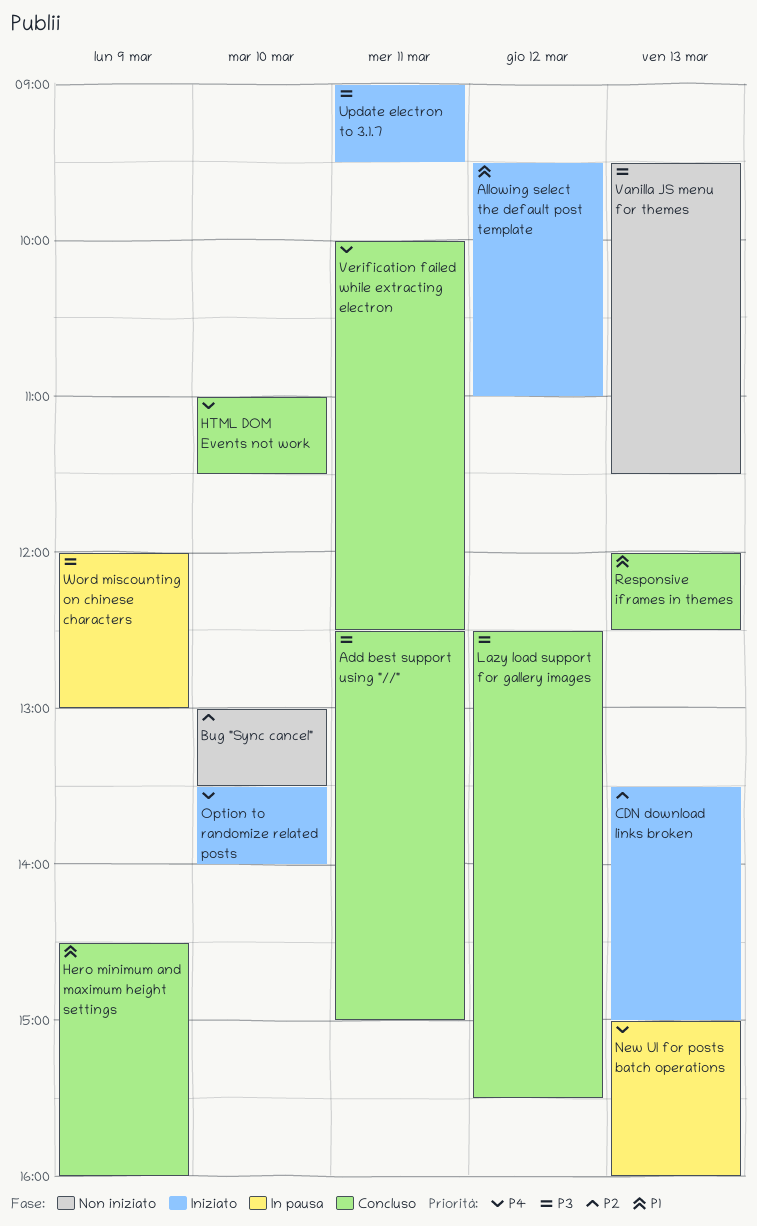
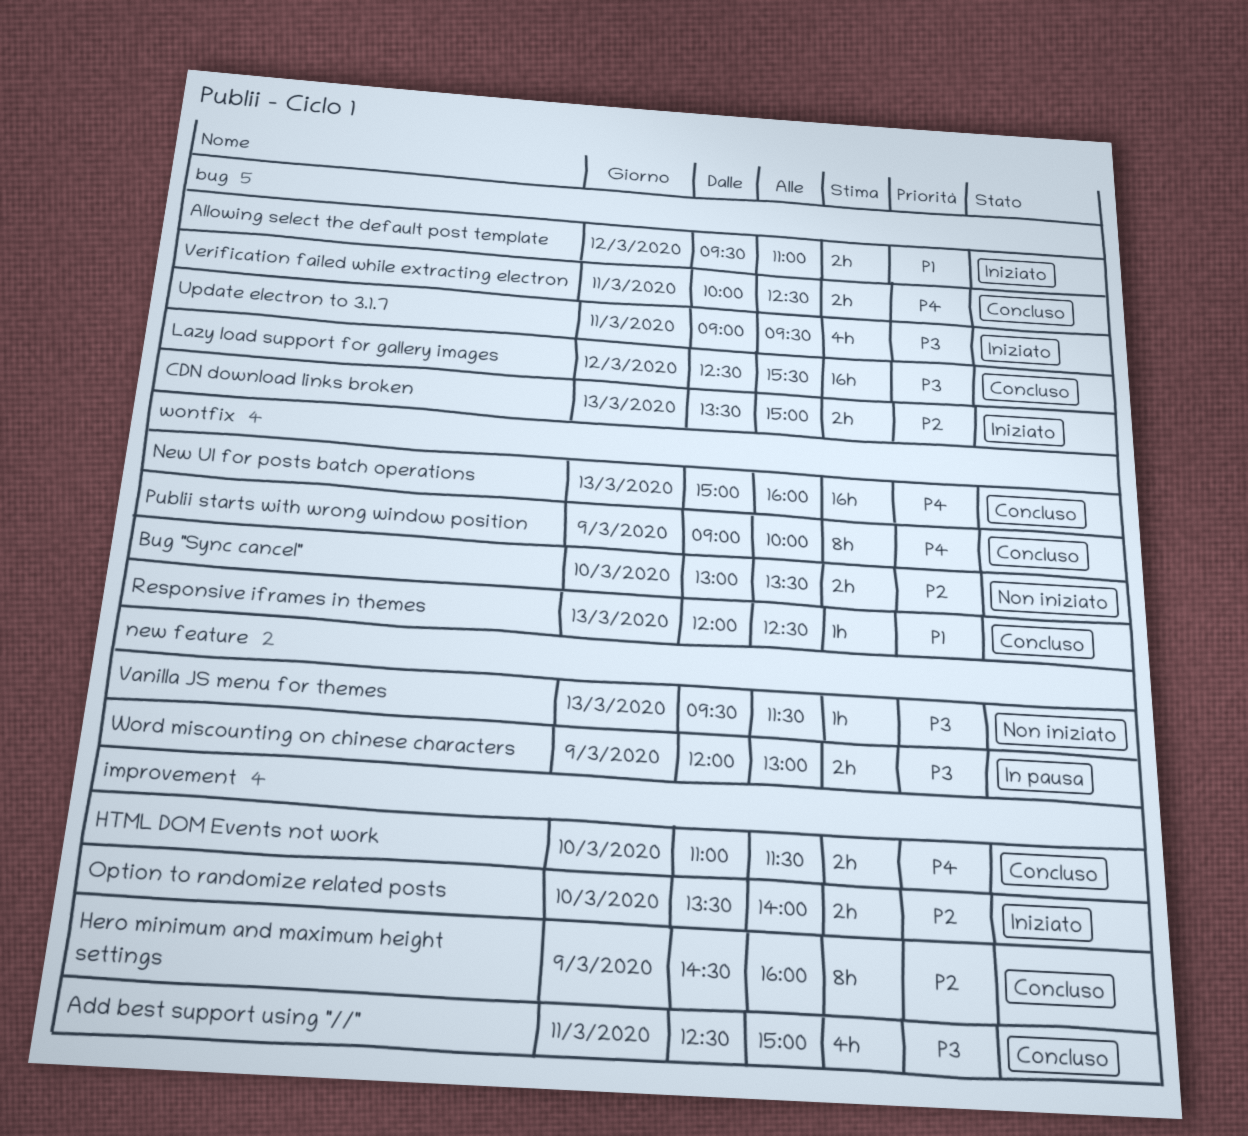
Hero minimum and maximum height settings, priority: P1 -> P2
New UI for posts batch operations, status: In pausa -> Concluso
Option to randomize related posts, priority: P4 -> P2
Publii starts with wrong window position: none -> present

